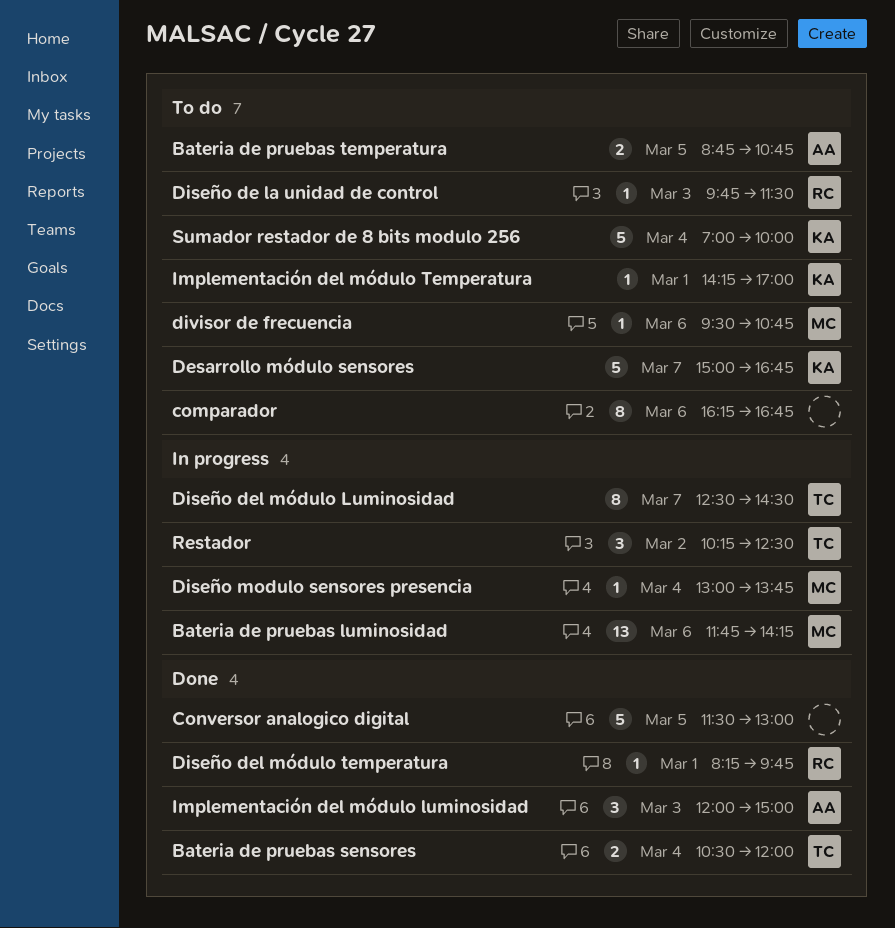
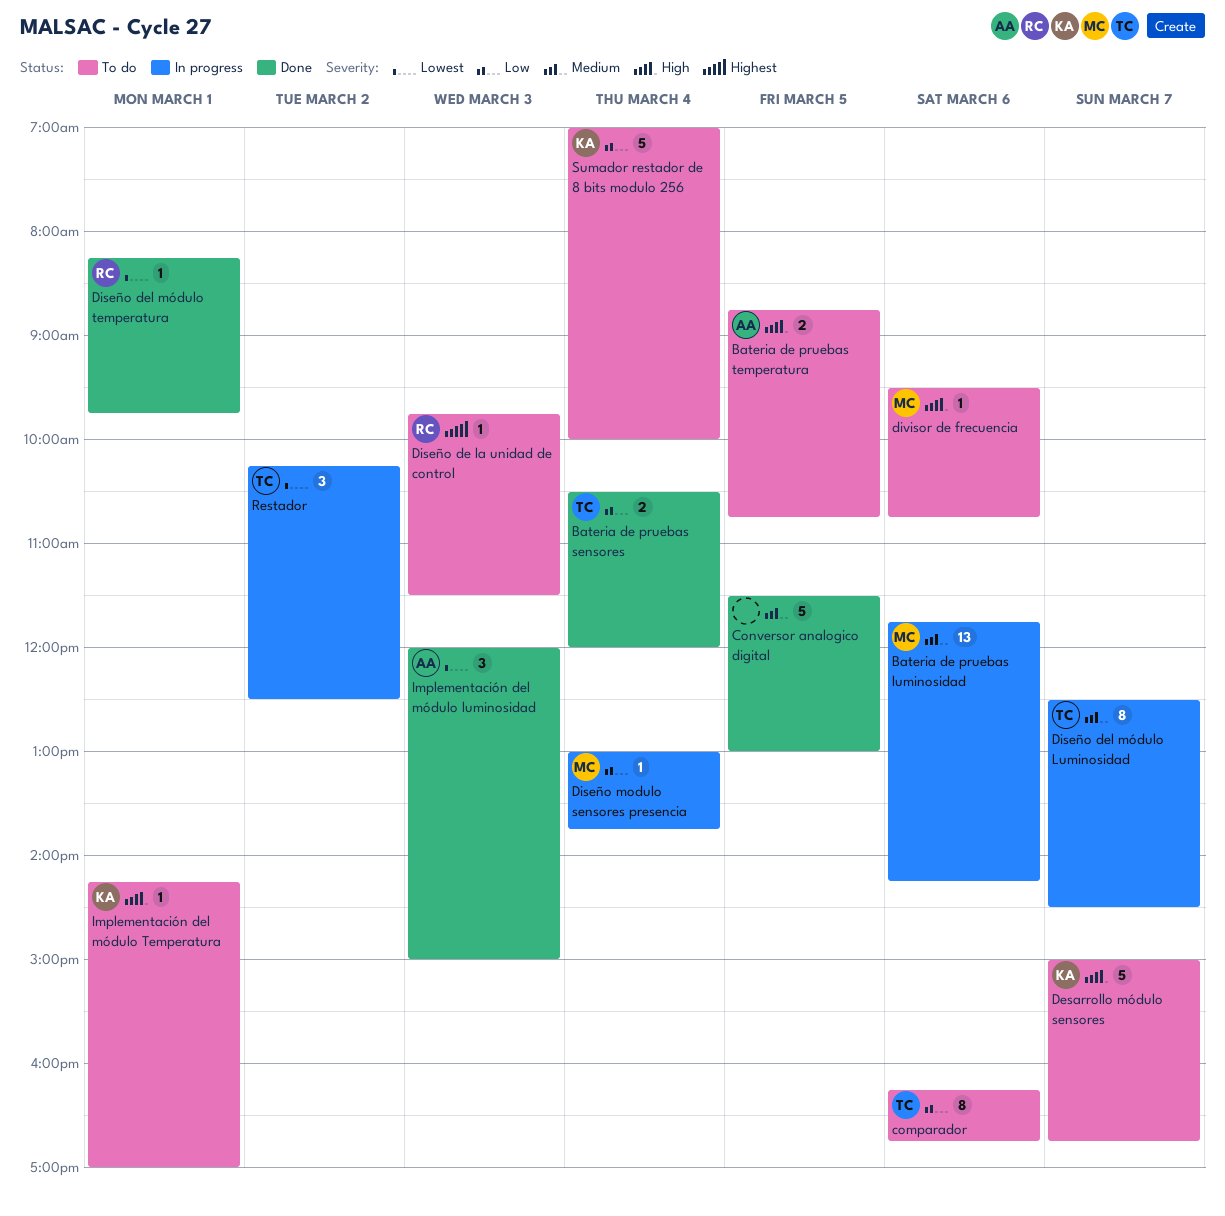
comparador, owner: none -> TC

